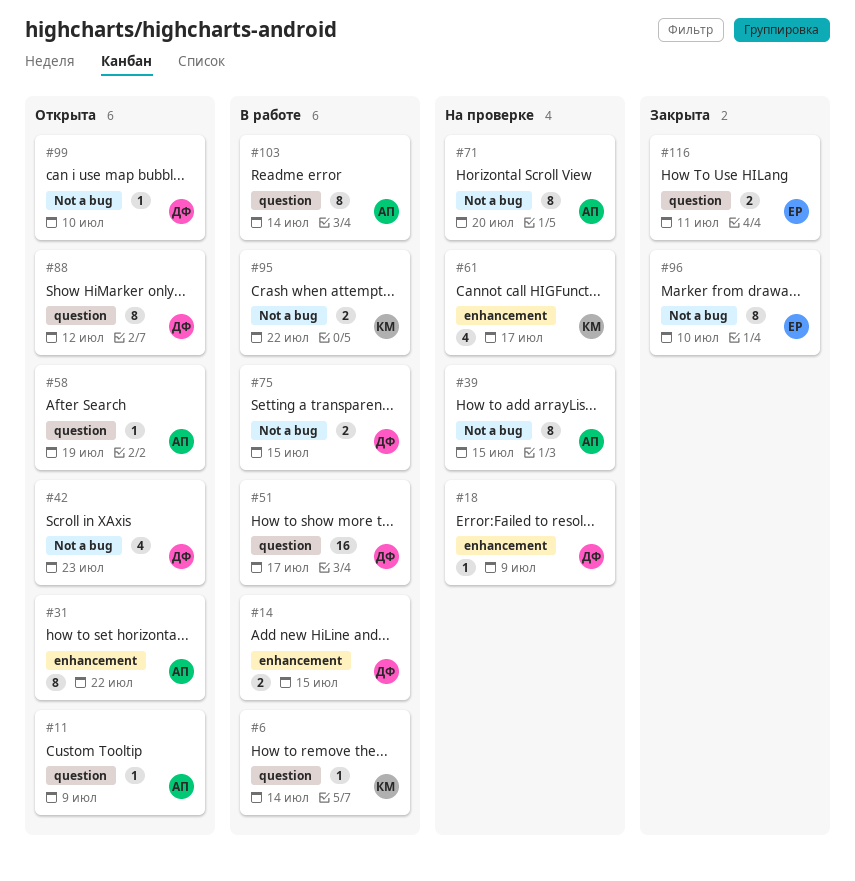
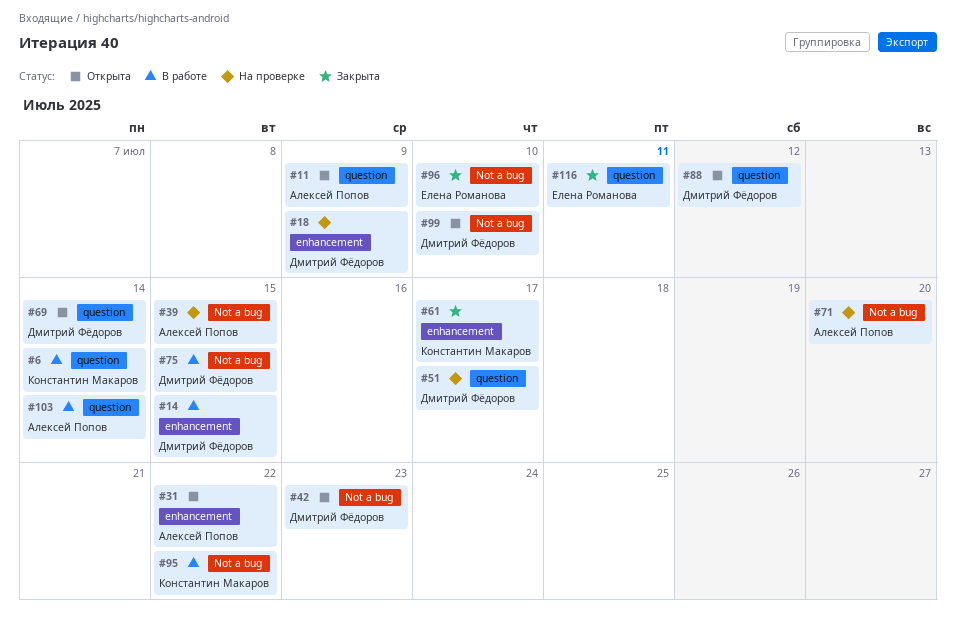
#51, status: В работе -> На проверке
#58: present -> none
#61, status: На проверке -> Закрыта
#69: none -> present

